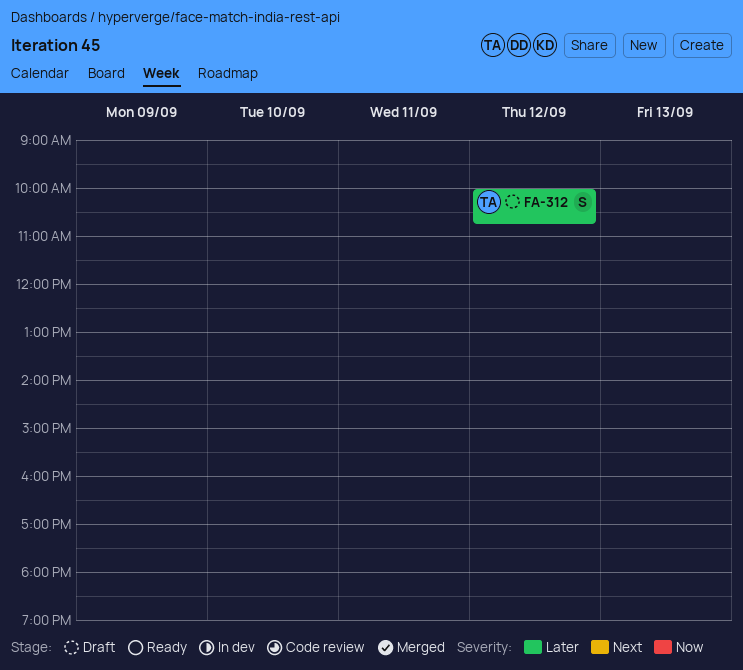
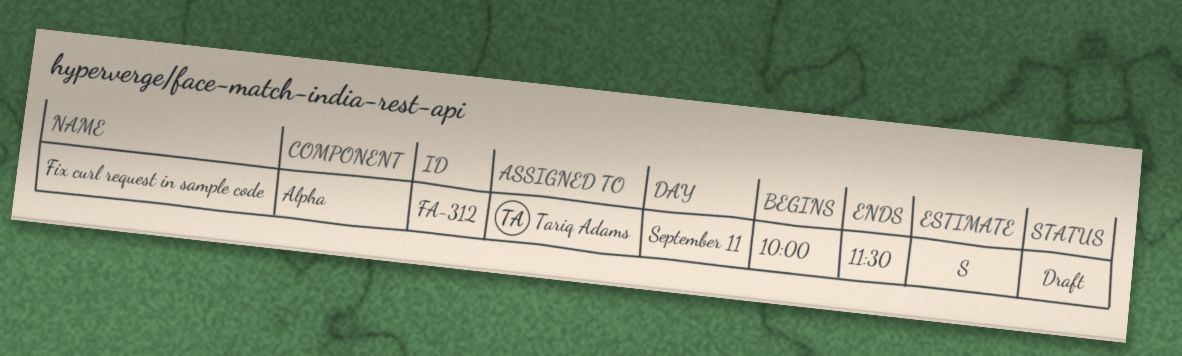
FA-312, day: Sep 12 -> Sep 11
FA-312, ends: 10:45 -> 11:30

